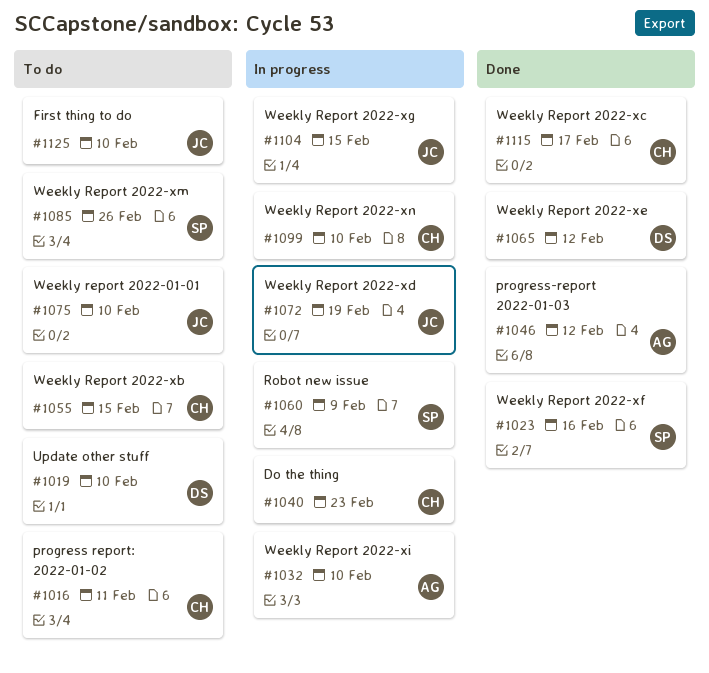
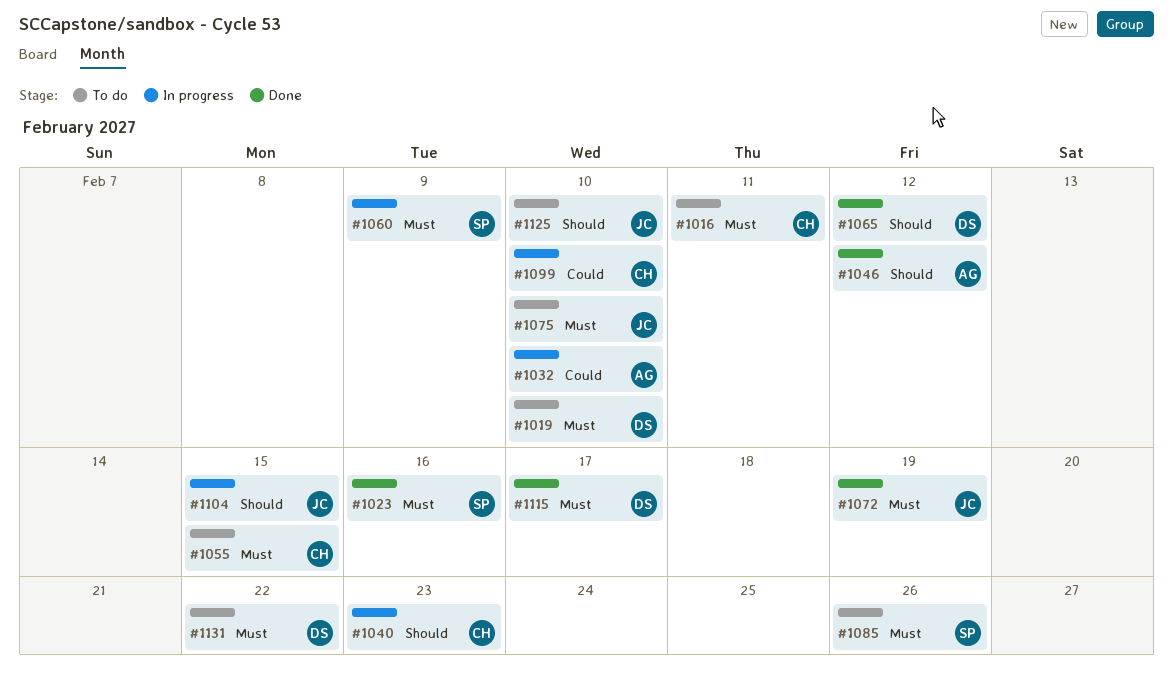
#1072, status: In progress -> Done
#1115, owner: CH -> DS
#1131: none -> present

